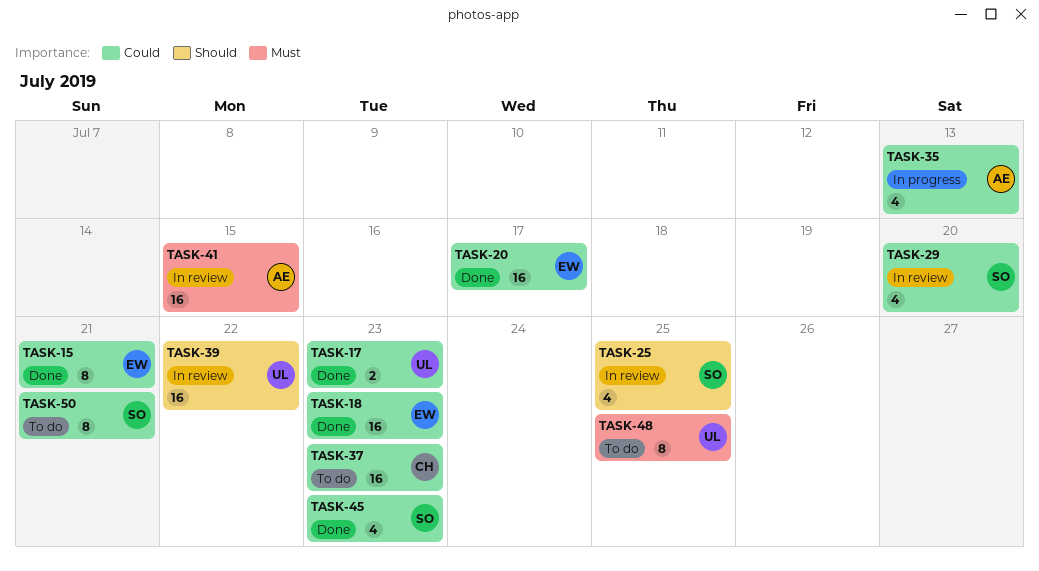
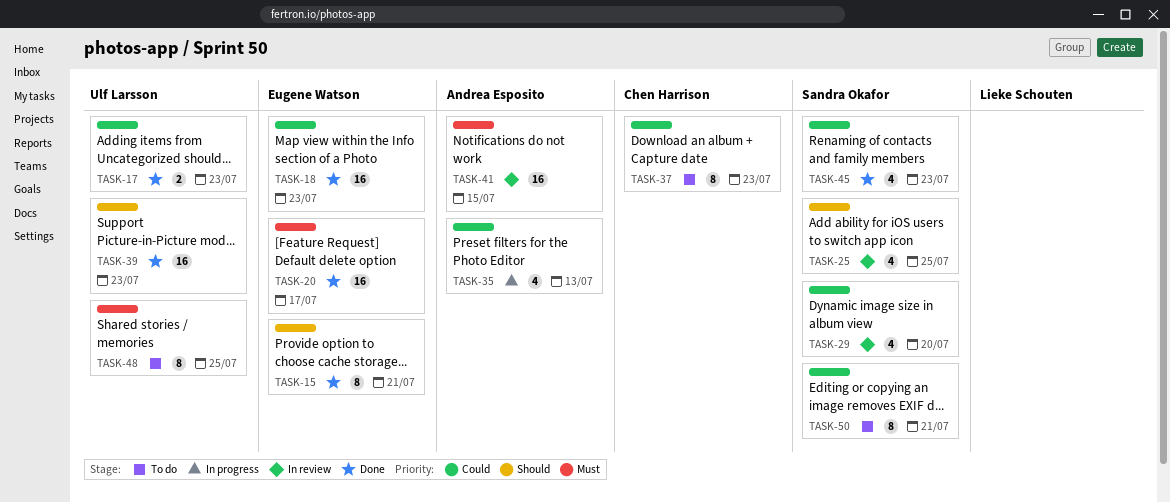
TASK-15, priority: Could -> Should
TASK-20, priority: Could -> Must
TASK-37, estimate: 16 -> 8
TASK-39, status: In review -> Done
TASK-39, due: Jul 22 -> Jul 23

